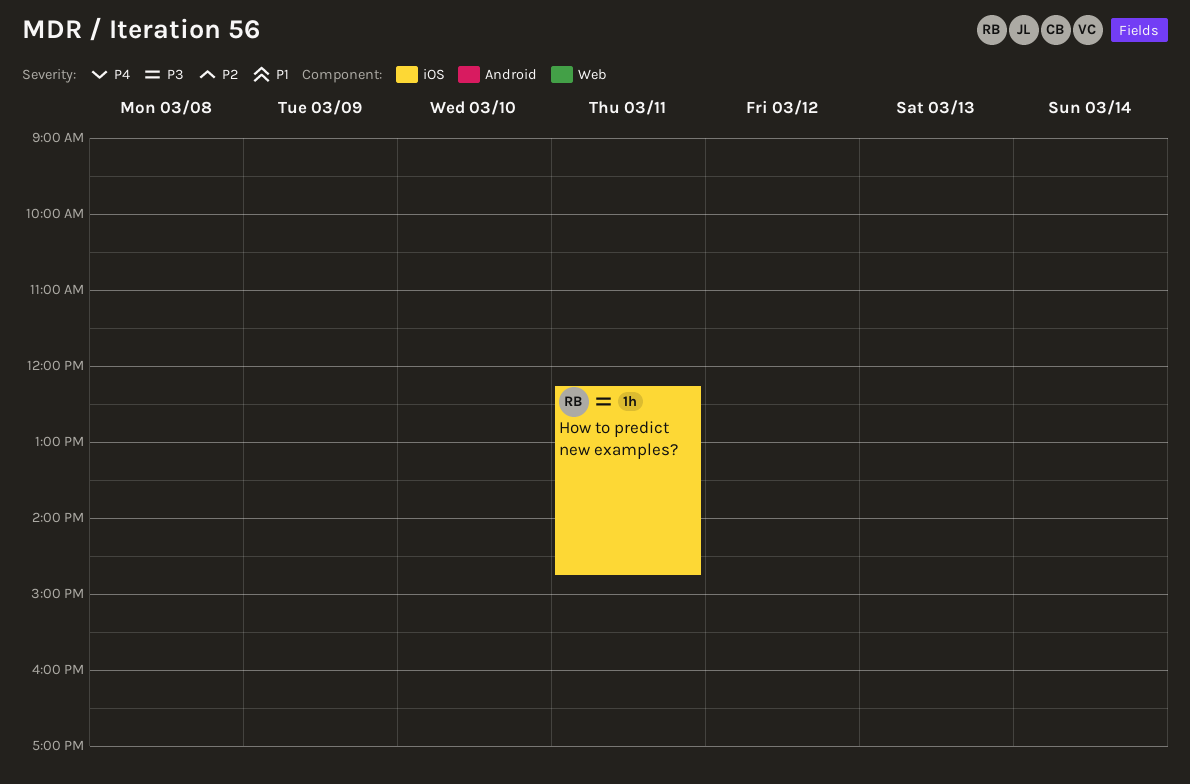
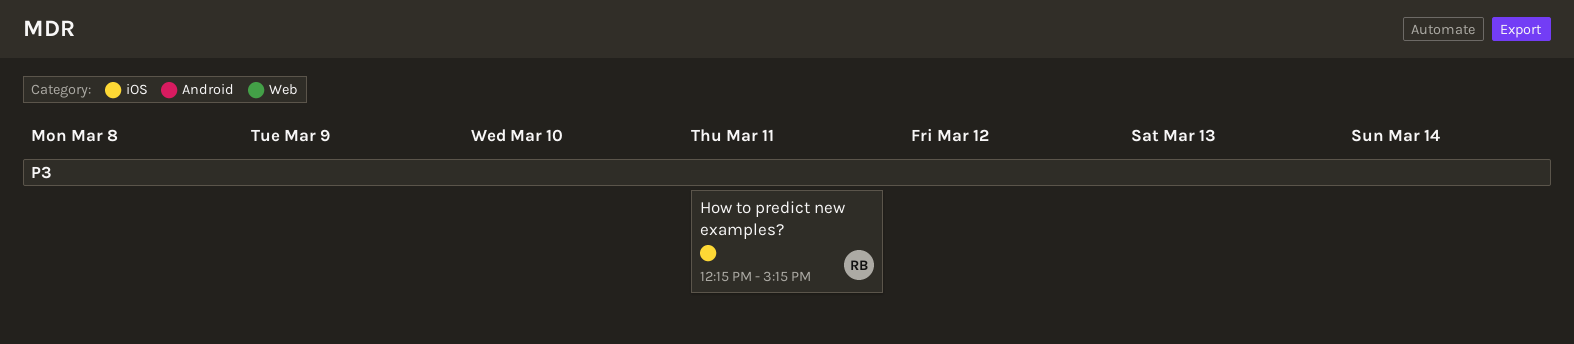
How to predict new examples?, ends: 14:45 -> 15:15

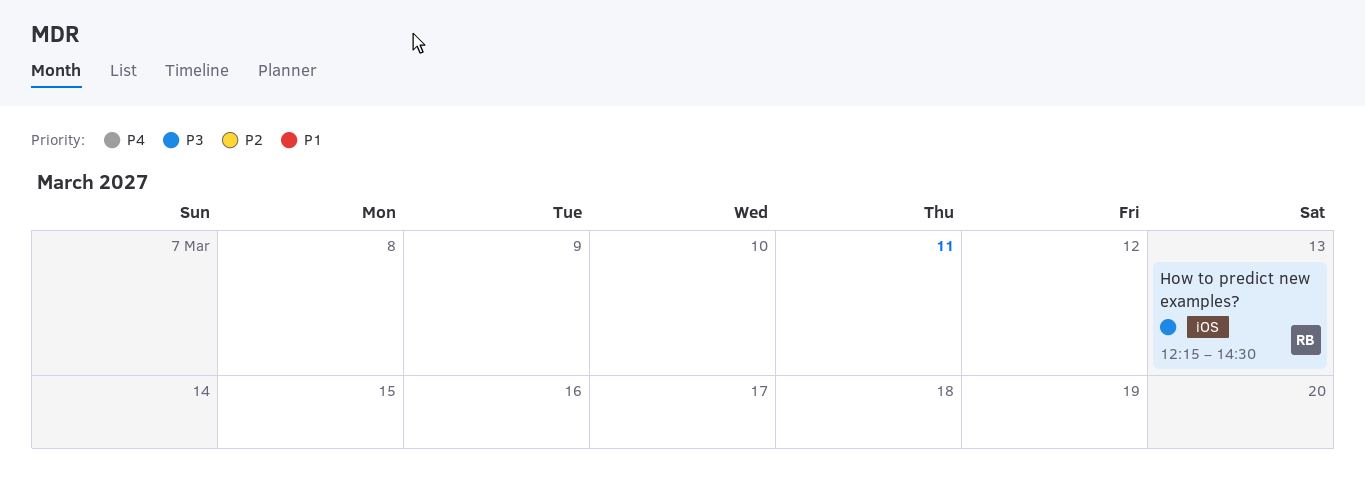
How to predict new examples?, day: Mar 11 -> Mar 13
How to predict new examples?, ends: 15:15 -> 14:30

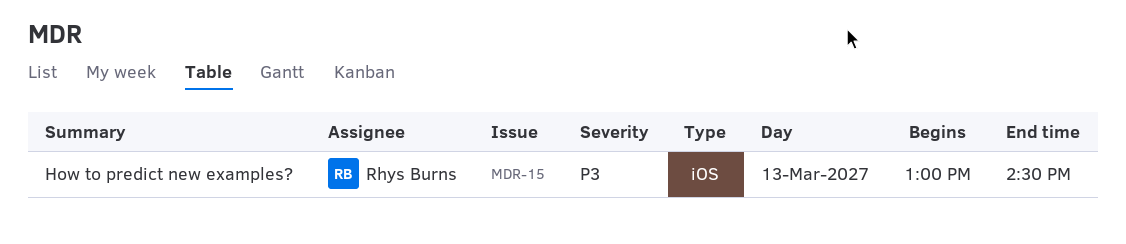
How to predict new examples?, begins: 12:15 -> 13:00

